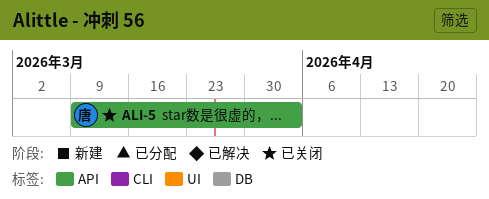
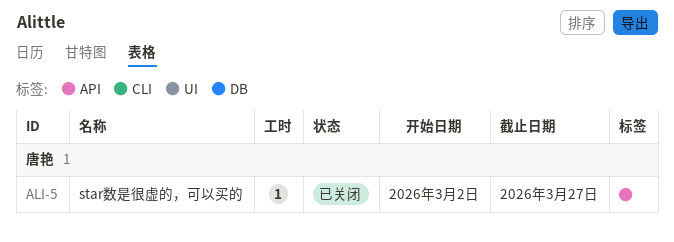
ALI-5, start: Mar 9 -> Mar 2
ALI-5, due: Apr 3 -> Mar 27

